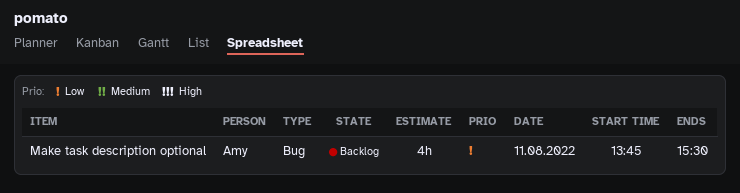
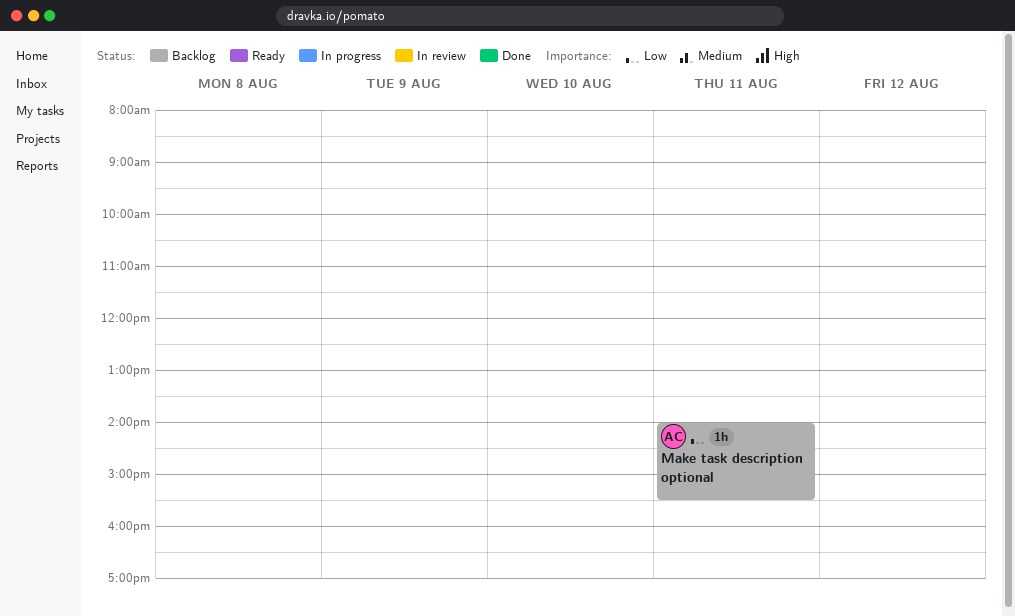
Make task description optional, estimate: 4h -> 1h
Make task description optional, begins: 13:45 -> 14:00

